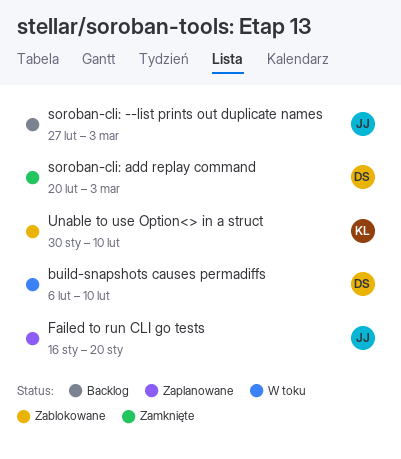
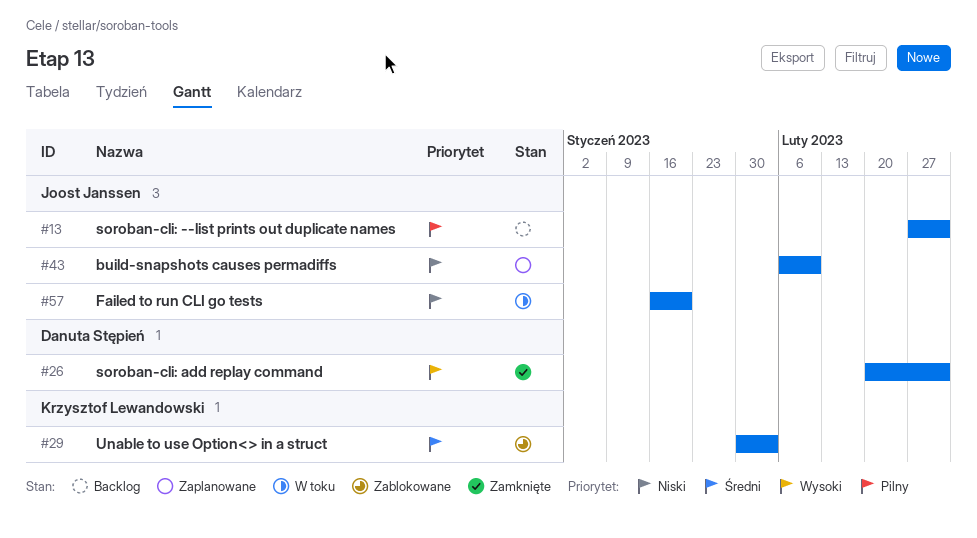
build-snapshots causes permadiffs, status: W toku -> Zaplanowane
build-snapshots causes permadiffs, owner: Danuta Stępień -> Joost Janssen
Failed to run CLI go tests, status: Zaplanowane -> W toku
Unable to use Option<> in a struct, due: Feb 10 -> Feb 3

